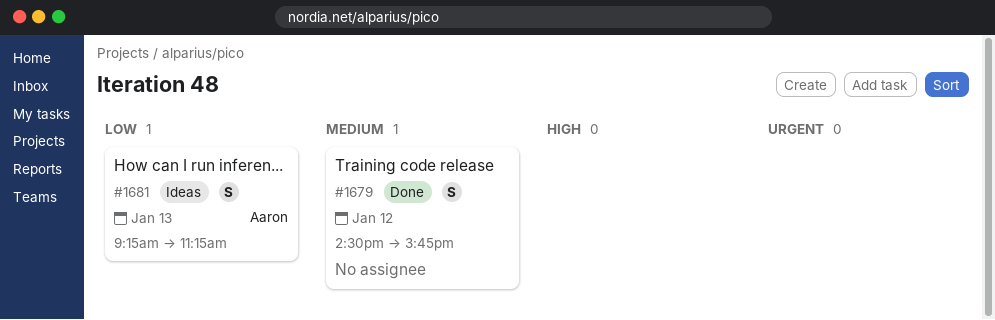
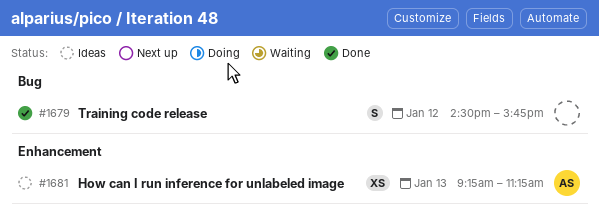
#1681, estimate: S -> XS

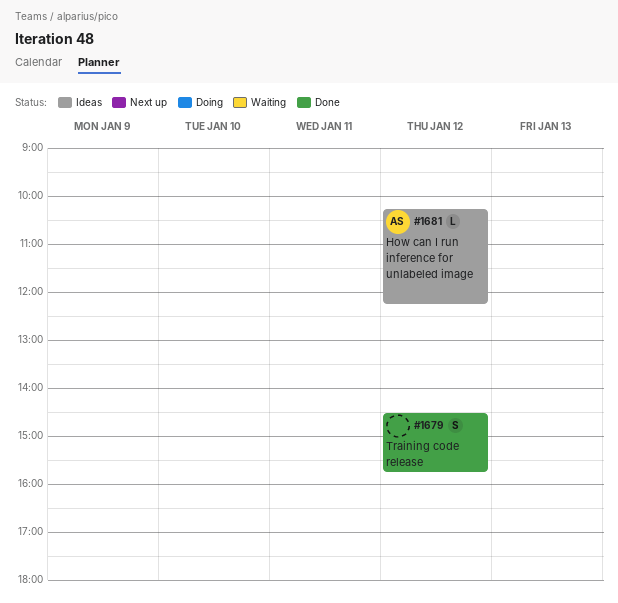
#1681, estimate: XS -> L
#1681, day: Jan 13 -> Jan 12
#1681, begins: 09:15 -> 10:15
#1681, ends: 11:15 -> 12:15

